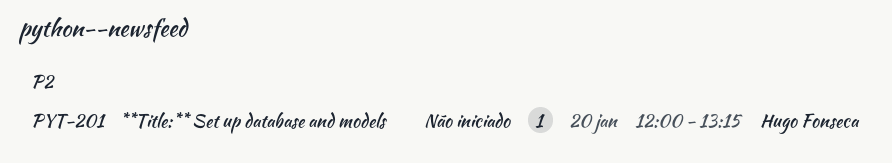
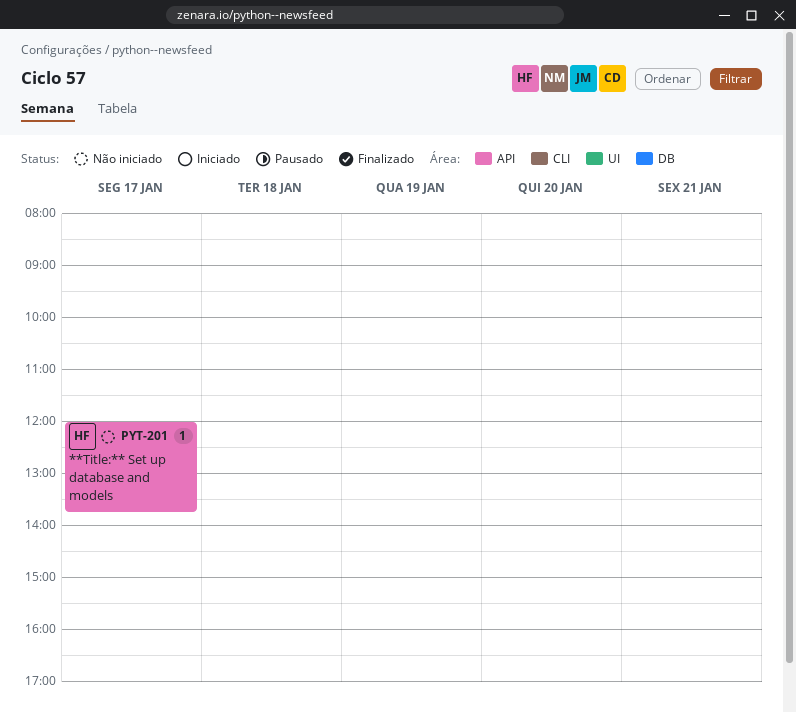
PYT-201, day: Jan 20 -> Jan 17
PYT-201, ends: 13:15 -> 13:45

